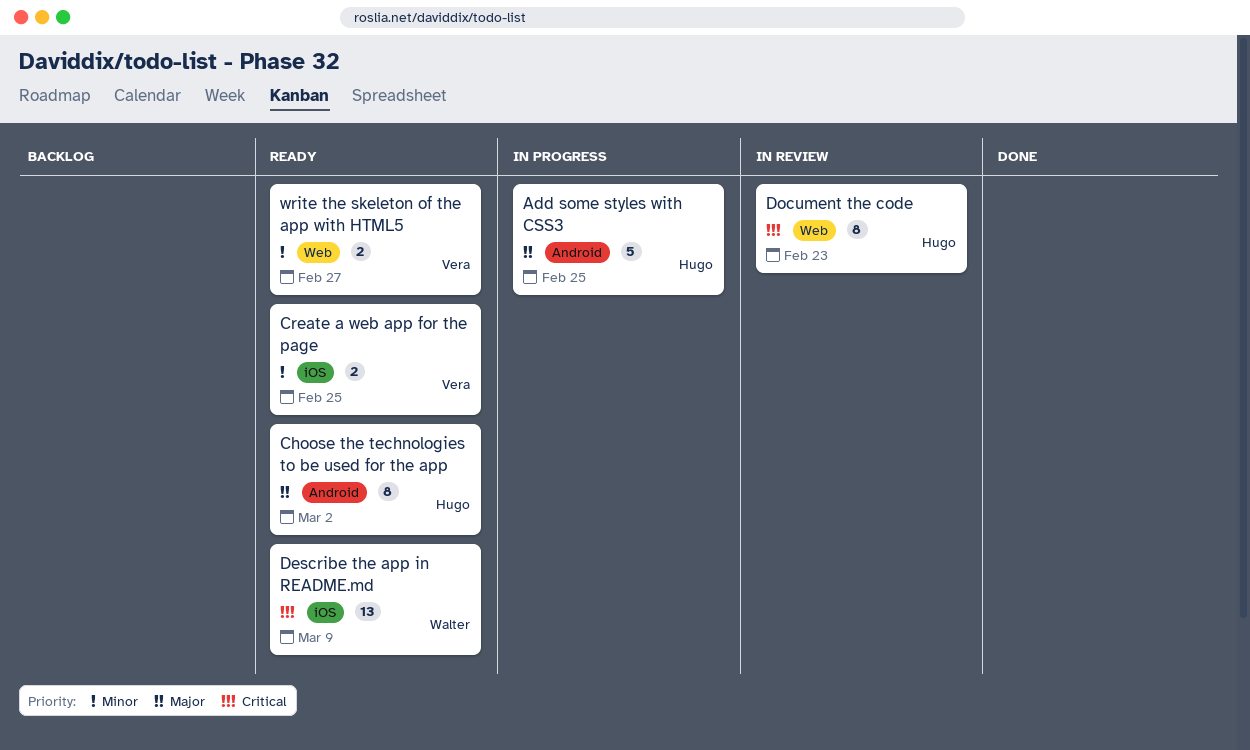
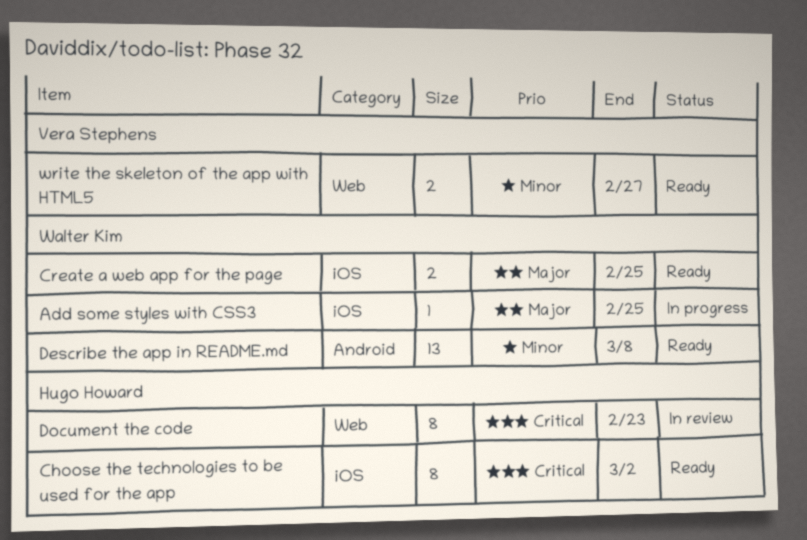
Add some styles with CSS3, owner: Hugo Howard -> Walter Kim
Add some styles with CSS3, label: Android -> iOS
Add some styles with CSS3, estimate: 5 -> 1
Choose the technologies to be used for the app, priority: Major -> Critical
Choose the technologies to be used for the app, label: Android -> iOS
Create a web app for the page, owner: Vera Stephens -> Walter Kim
Create a web app for the page, priority: Minor -> Major
Describe the app in README.md, priority: Critical -> Minor
Describe the app in README.md, label: iOS -> Android
Describe the app in README.md, due: Mar 9 -> Mar 8

